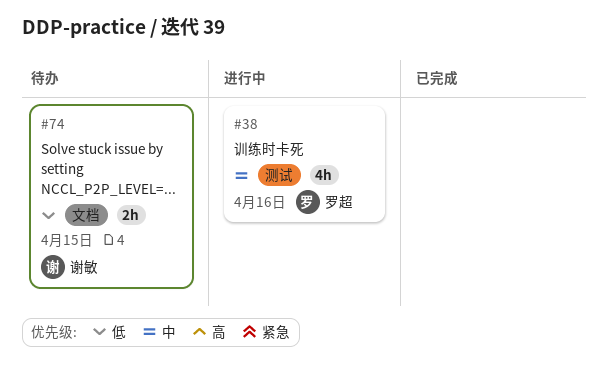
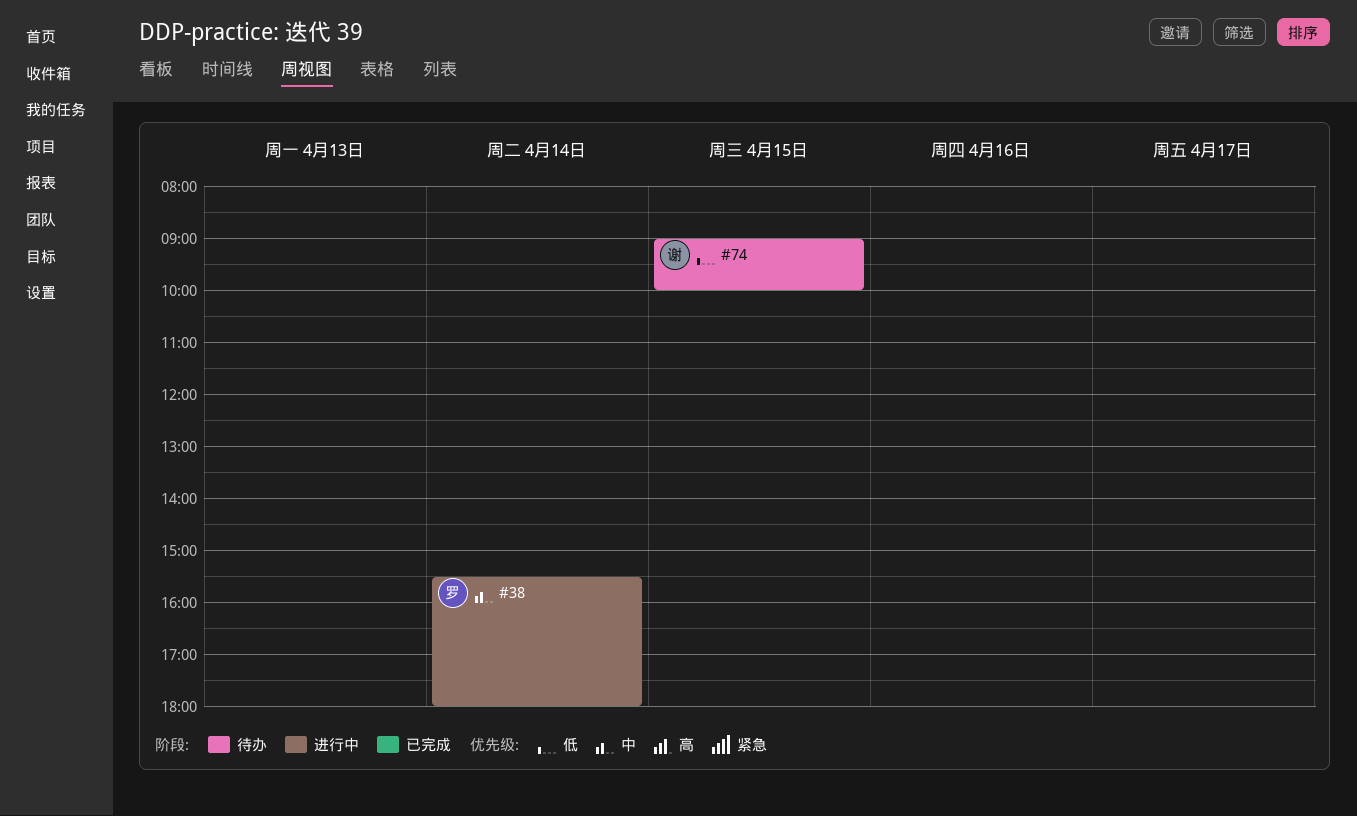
#38, day: Apr 16 -> Apr 14

